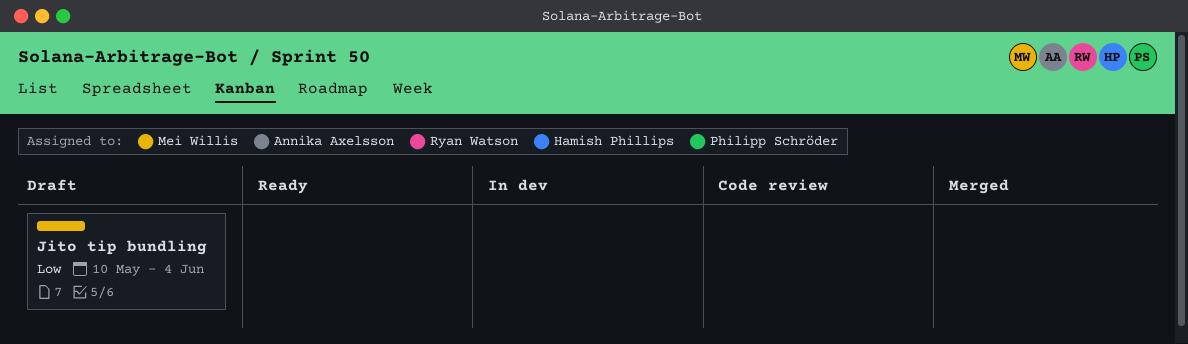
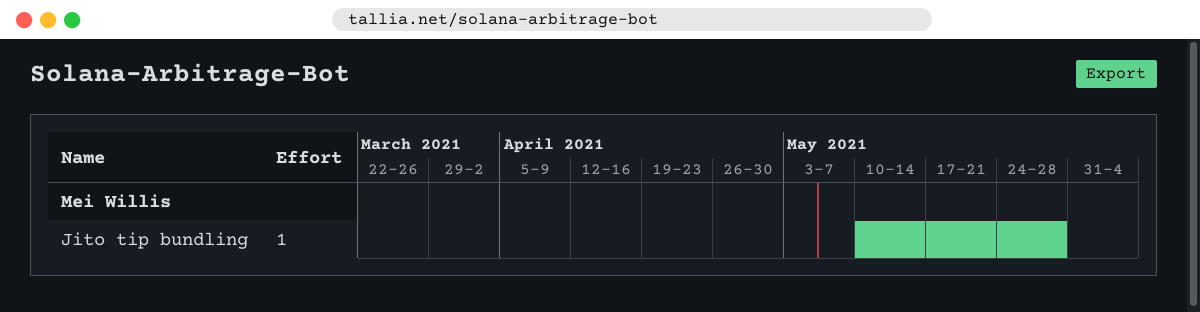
Jito tip bundling, due: Jun 4 -> May 28

